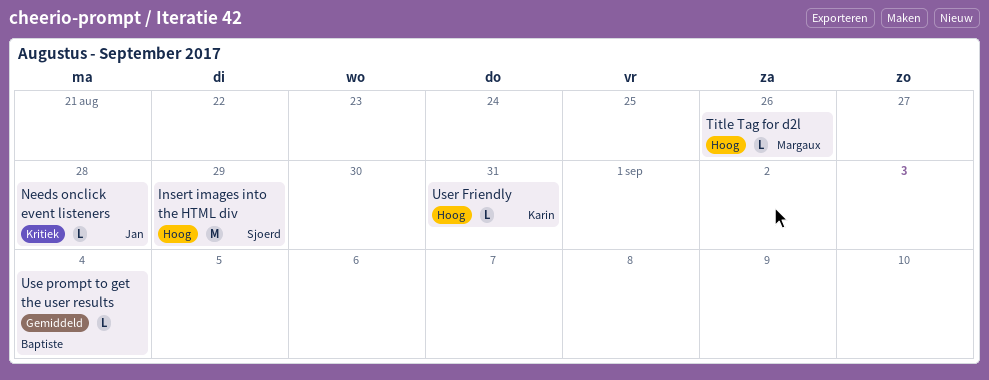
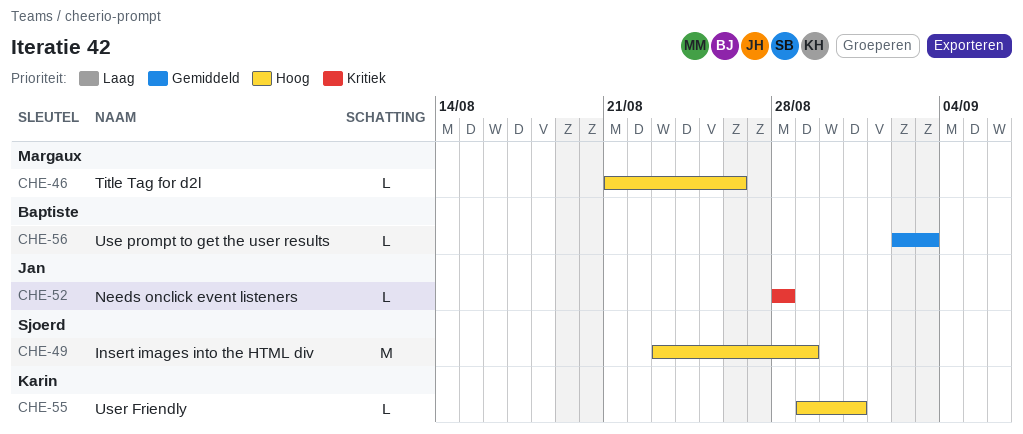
Use prompt to get the user results, due: Sep 4 -> Sep 3

